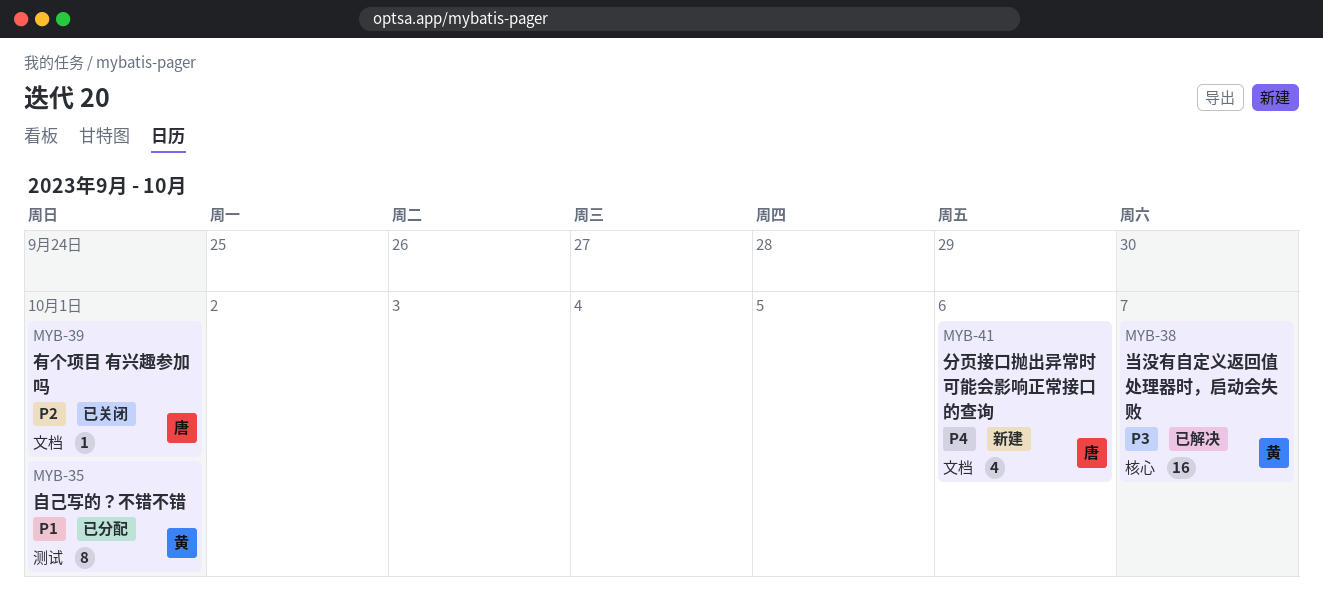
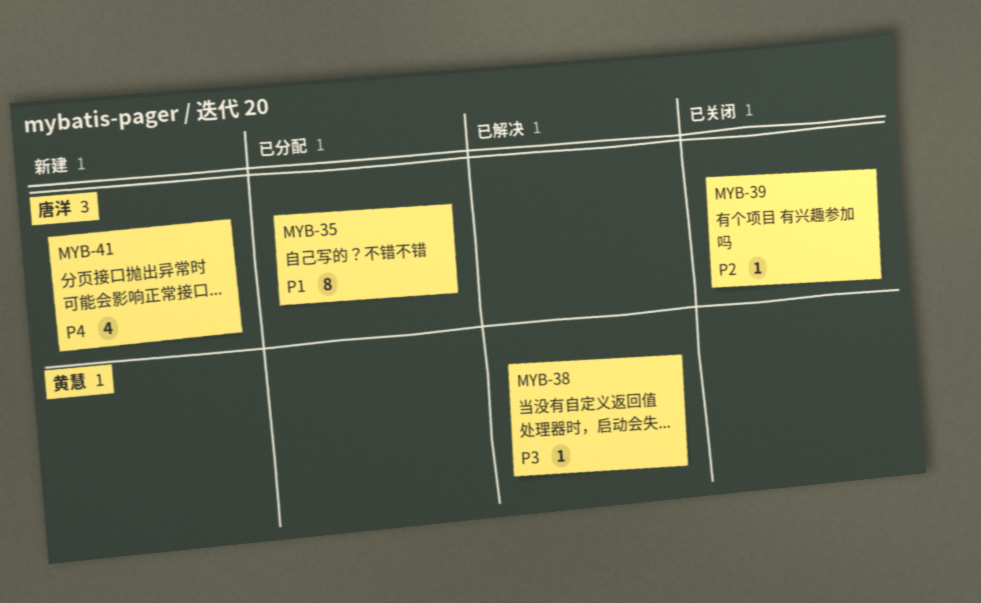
MYB-35, owner: 黄慧 -> 唐洋
MYB-38, estimate: 16 -> 1

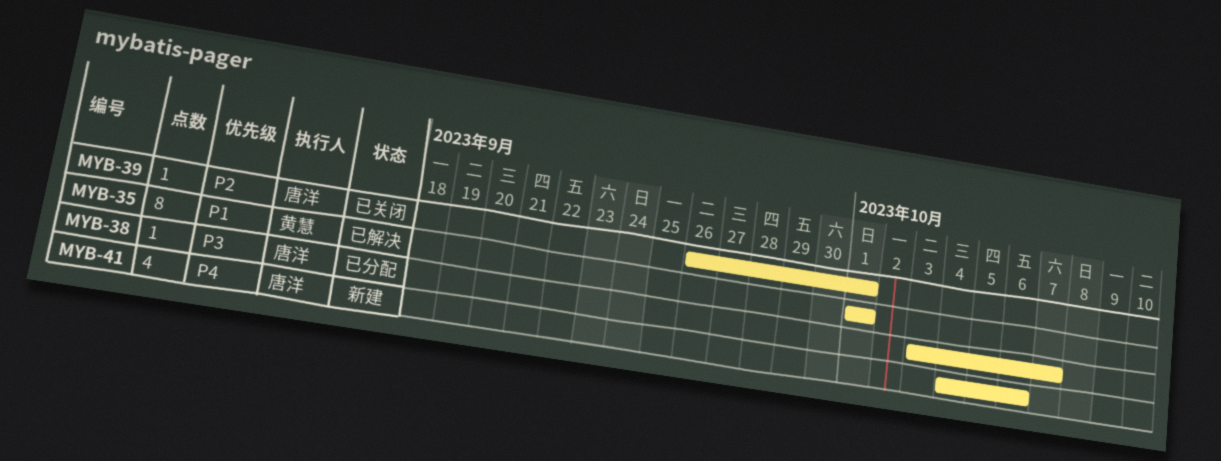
MYB-35, status: 已分配 -> 已解决
MYB-35, owner: 唐洋 -> 黄慧
MYB-38, status: 已解决 -> 已分配
MYB-38, owner: 黄慧 -> 唐洋

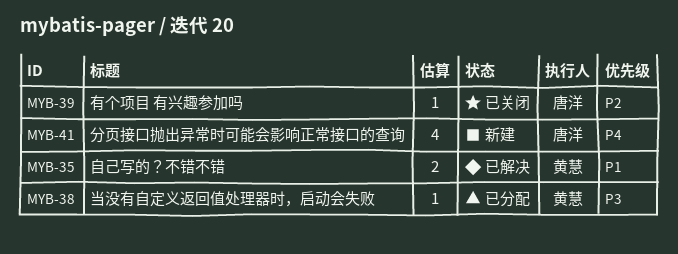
MYB-35, estimate: 8 -> 2
MYB-38, owner: 唐洋 -> 黄慧

